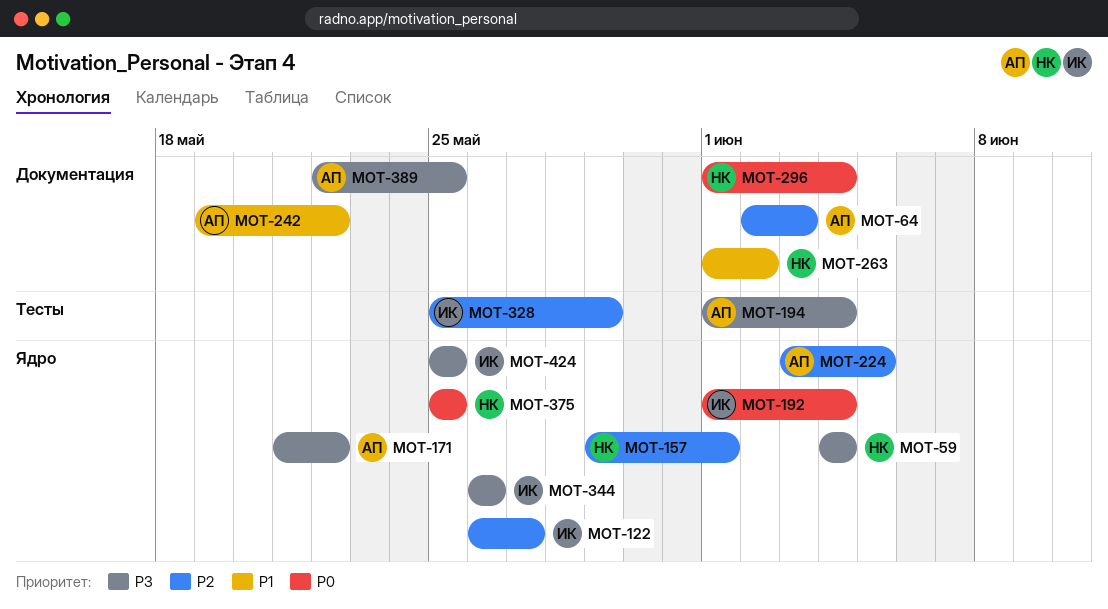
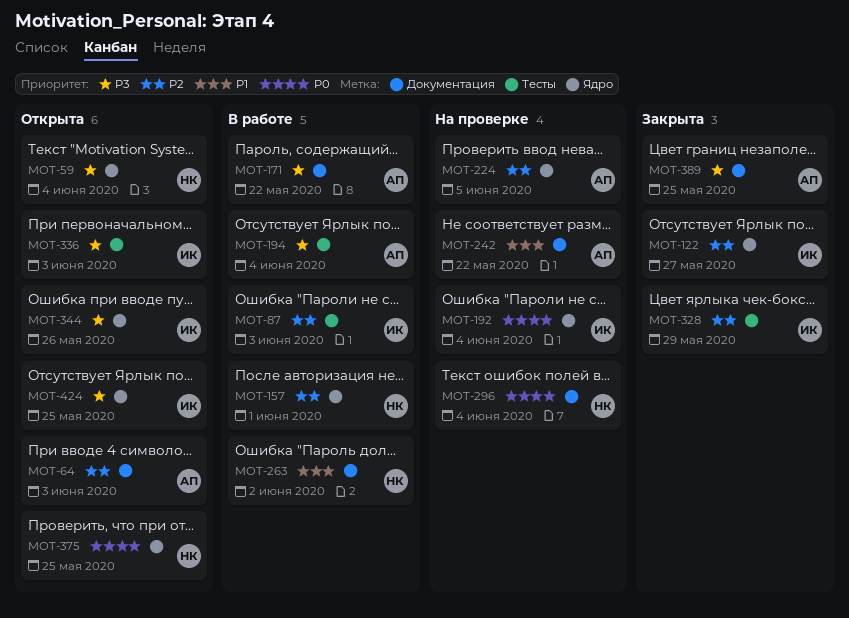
MOT-87: none -> present
MOT-171, label: Ядро -> Документация
MOT-336: none -> present

